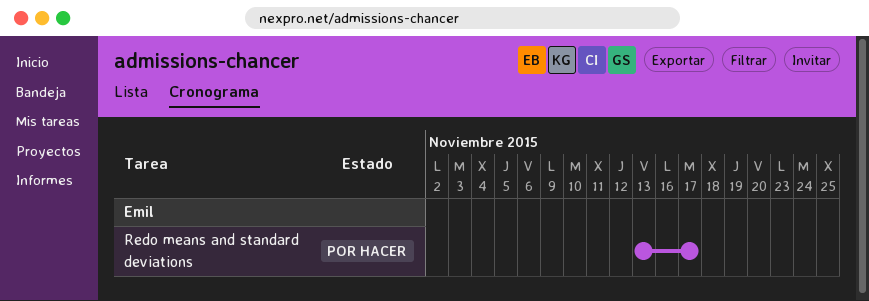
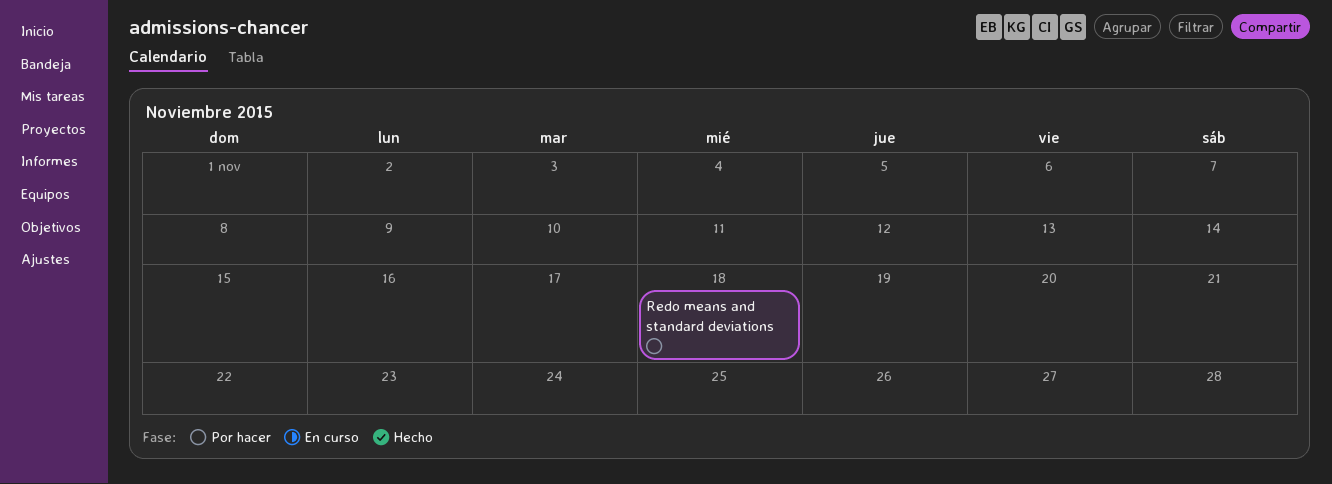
Redo means and standard deviations, due: Nov 17 -> Nov 18

